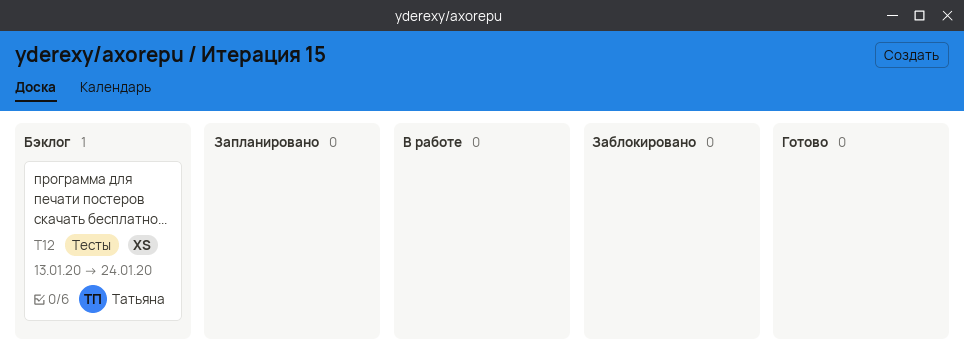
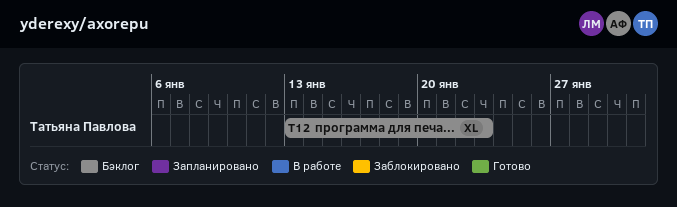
T12, estimate: XS -> XL
T12, due: Jan 24 -> Jan 23

